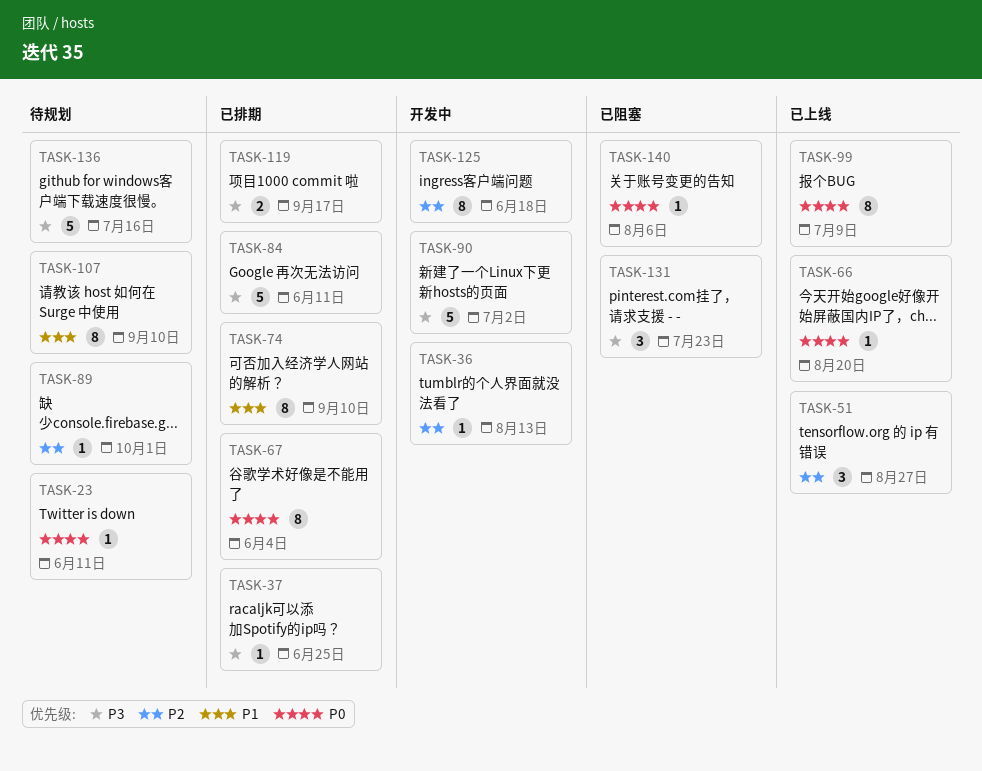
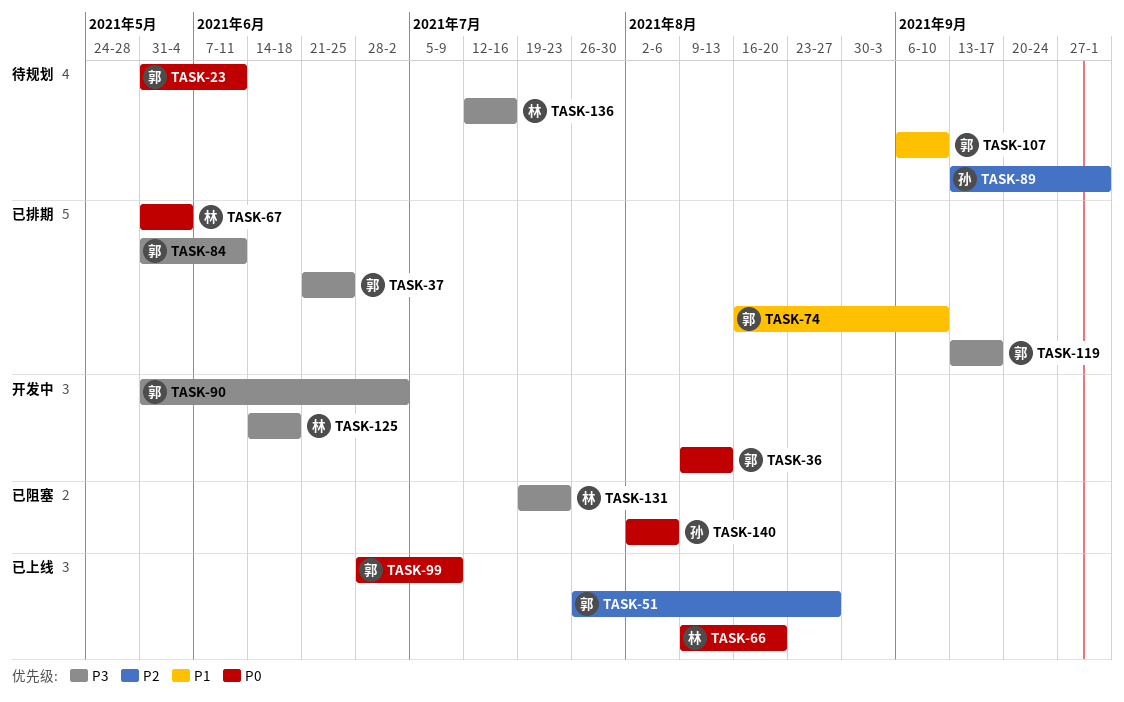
TASK-36, priority: P2 -> P0
TASK-125, priority: P2 -> P3

